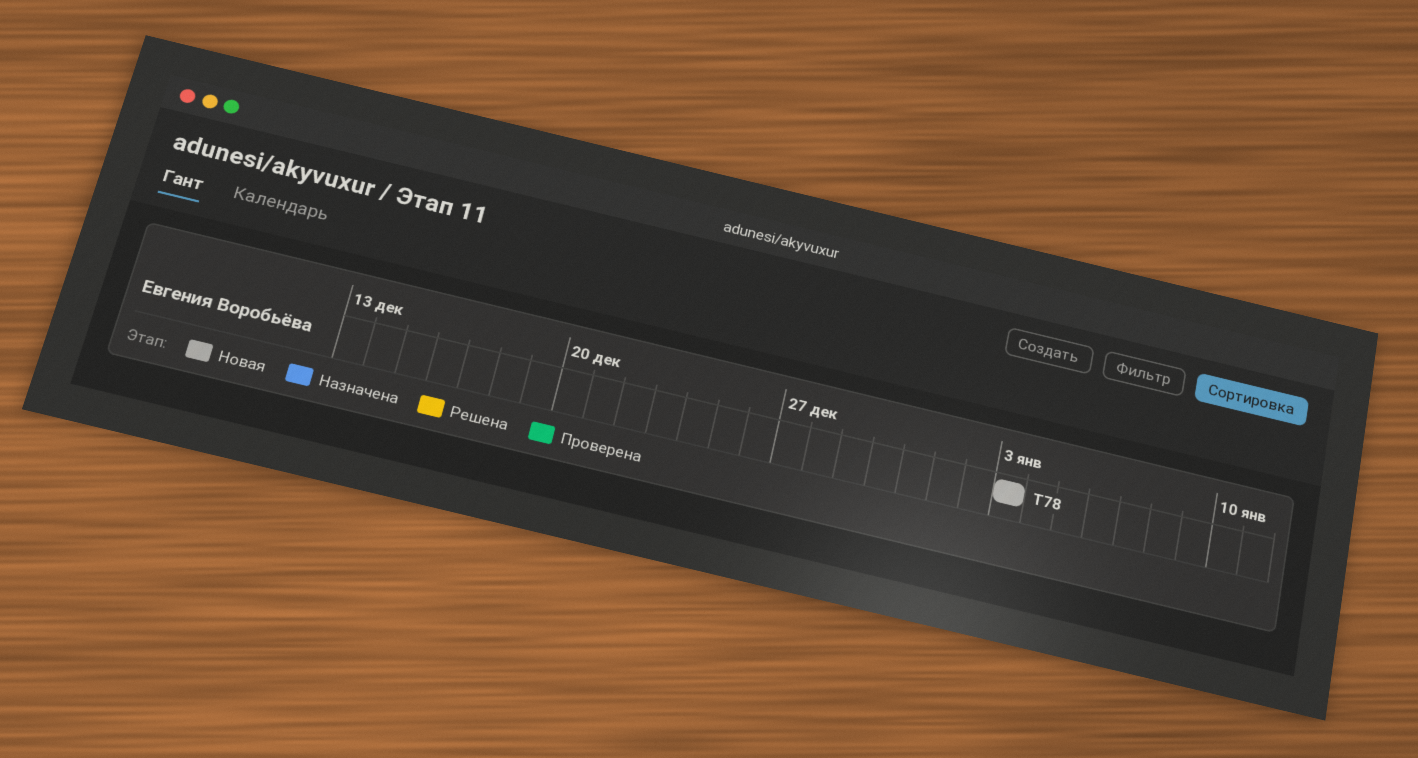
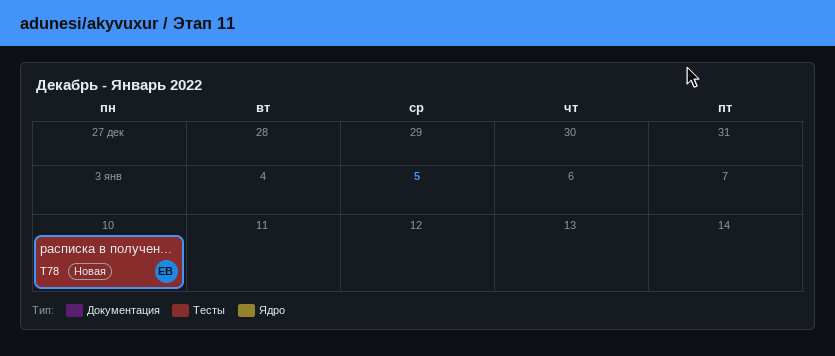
T78, due: Jan 3 -> Jan 10

